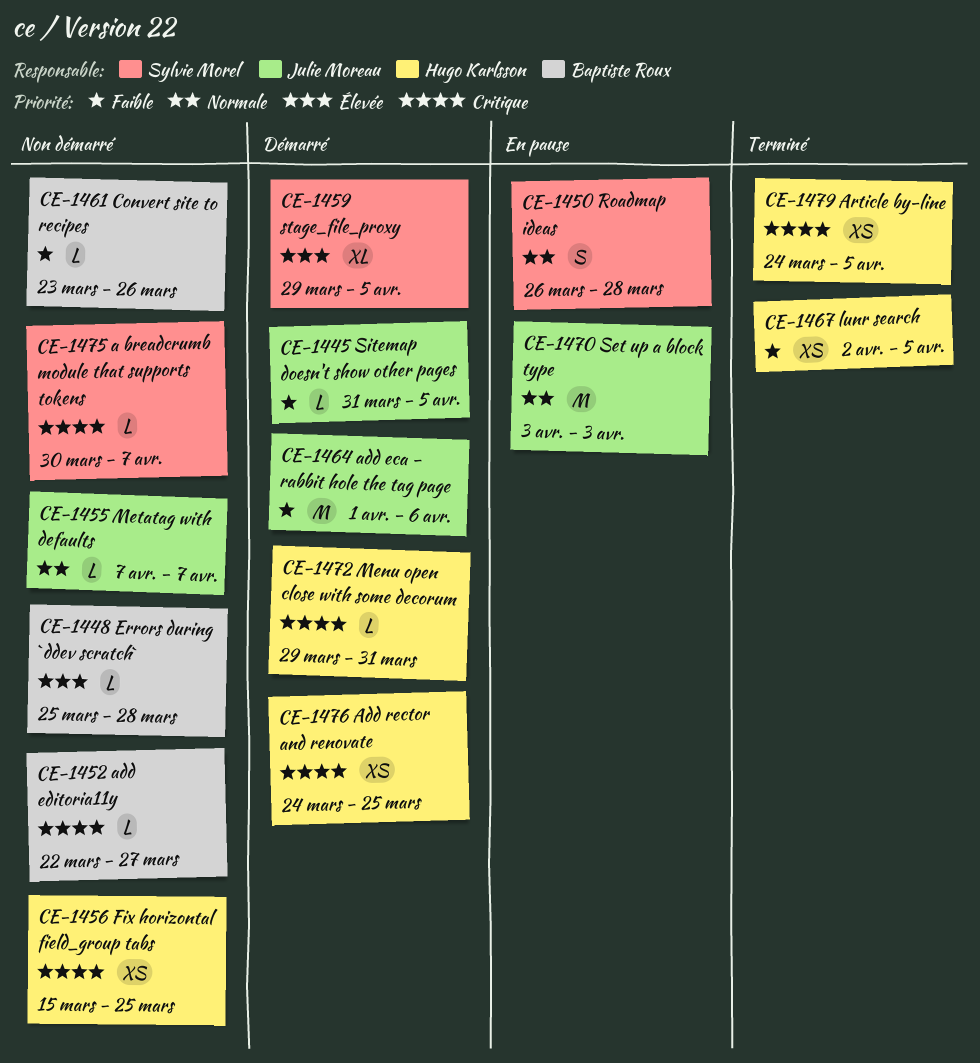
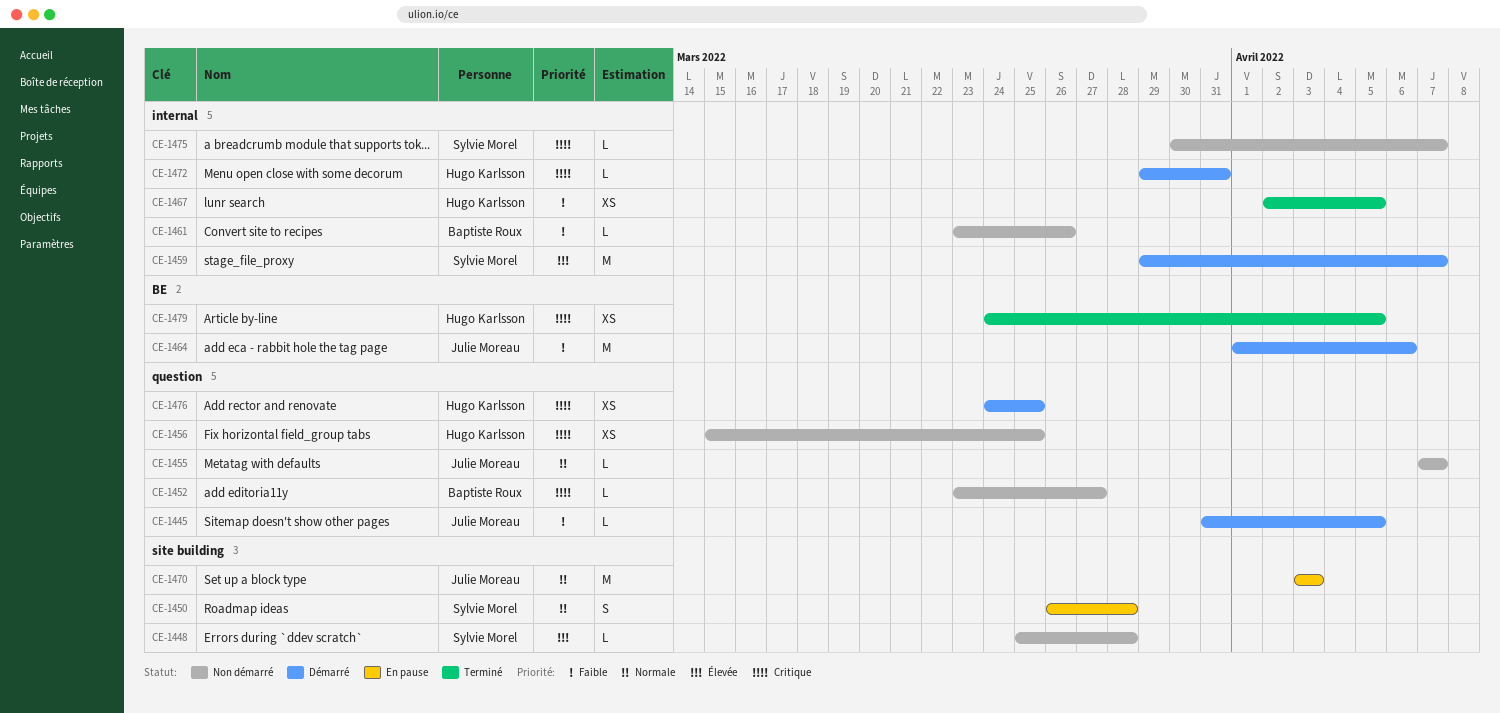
CE-1448, owner: Baptiste Roux -> Sylvie Morel
CE-1452, start: Mar 22 -> Mar 23
CE-1459, estimate: XL -> M
CE-1459, due: Apr 5 -> Apr 7

